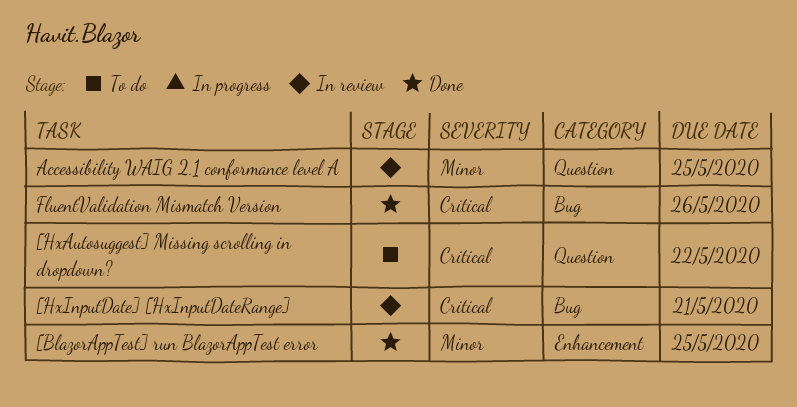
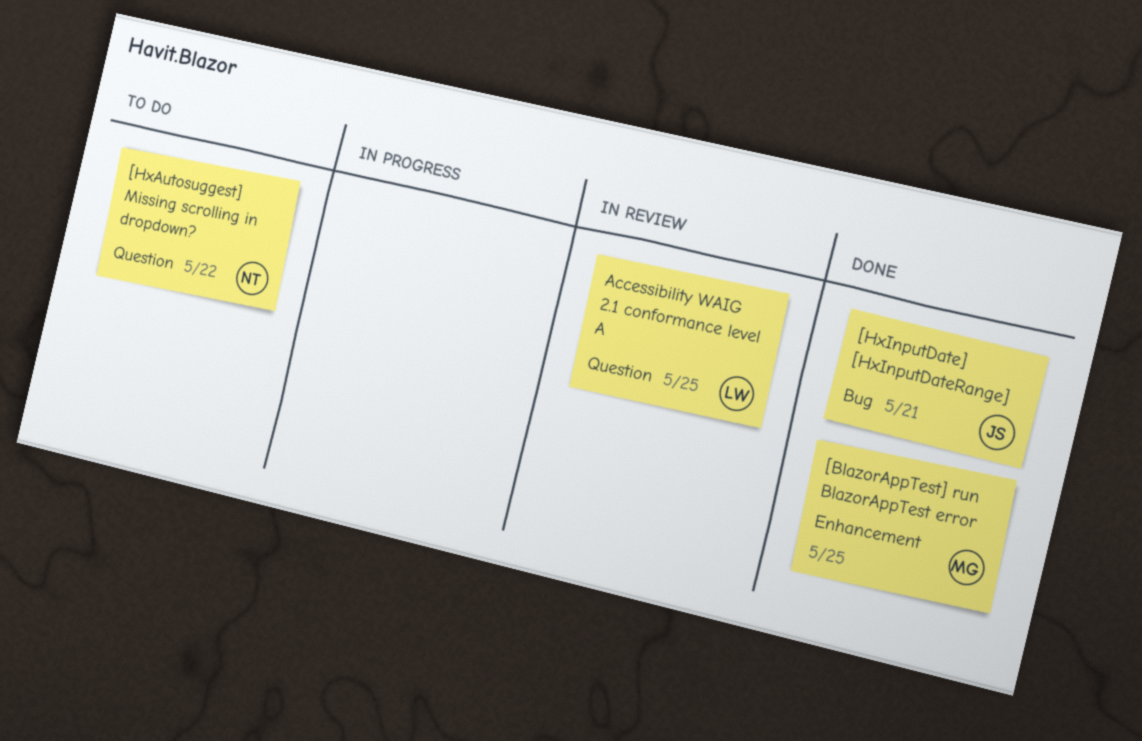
[HxInputDate] [HxInputDateRange], status: In review -> Done
FluentValidation Mismatch Version: present -> none

